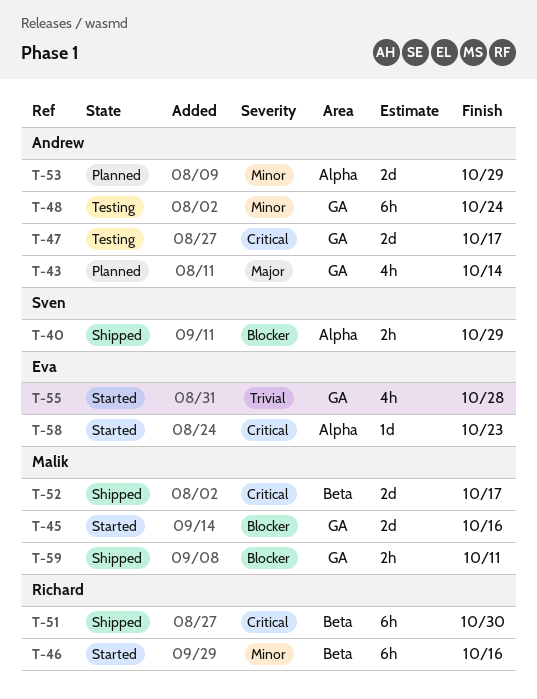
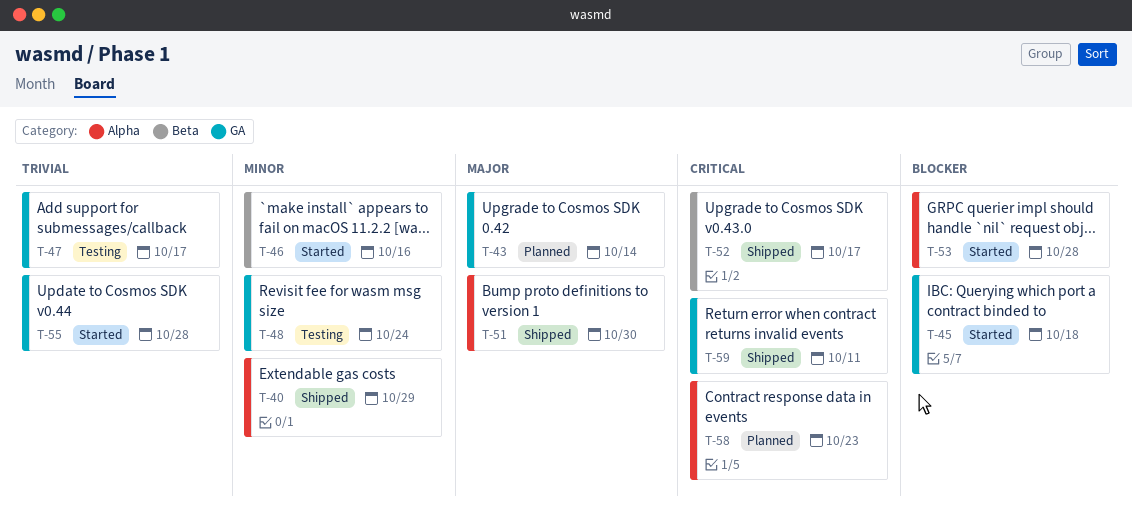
T-40, priority: Blocker -> Minor
T-45, due: Oct 16 -> Oct 18
T-47, priority: Critical -> Trivial
T-51, priority: Critical -> Major
T-51, label: Beta -> Alpha
T-53, status: Planned -> Started
T-53, priority: Minor -> Blocker
T-53, due: Oct 29 -> Oct 28
T-58, status: Started -> Planned
T-59, priority: Blocker -> Critical

